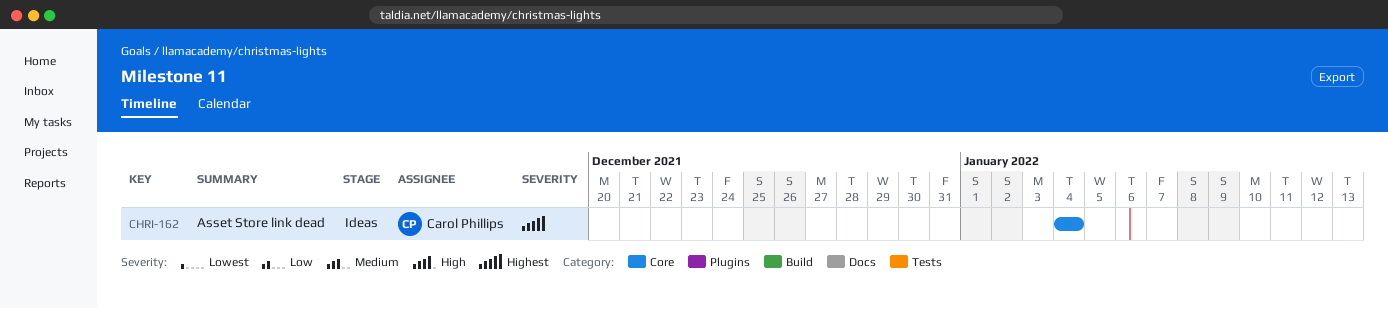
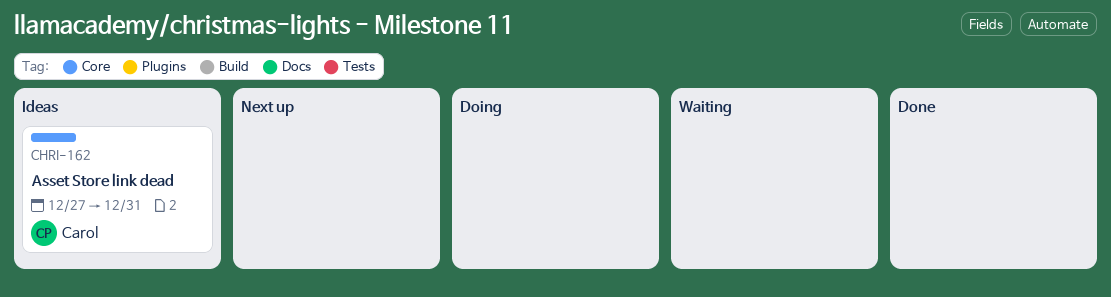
CHRI-162, start: Jan 4 -> Dec 27
CHRI-162, due: Jan 4 -> Dec 31

